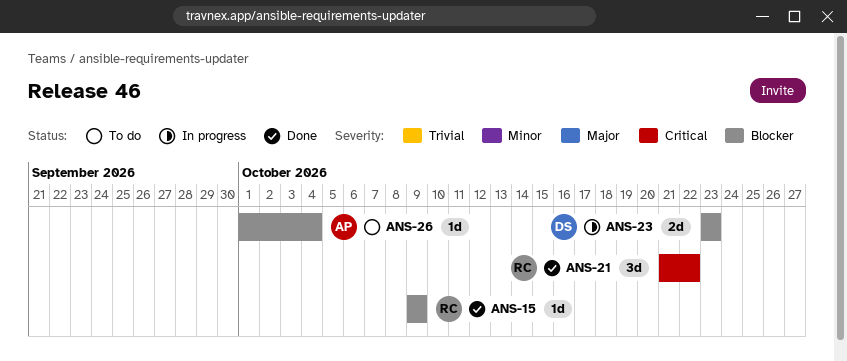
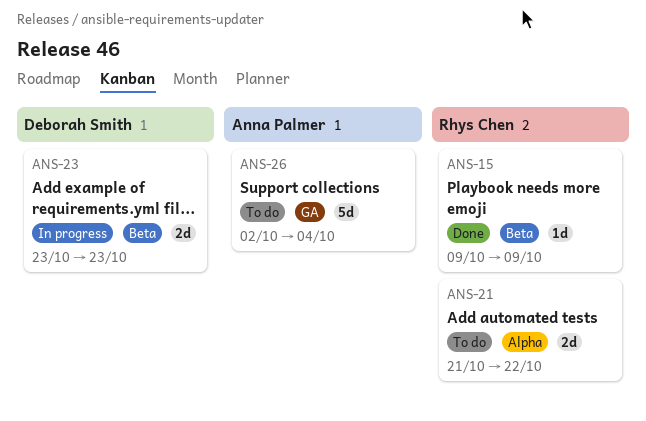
ANS-21, status: Done -> To do
ANS-21, estimate: 3d -> 2d
ANS-26, estimate: 1d -> 5d
ANS-26, start: Oct 1 -> Oct 2

